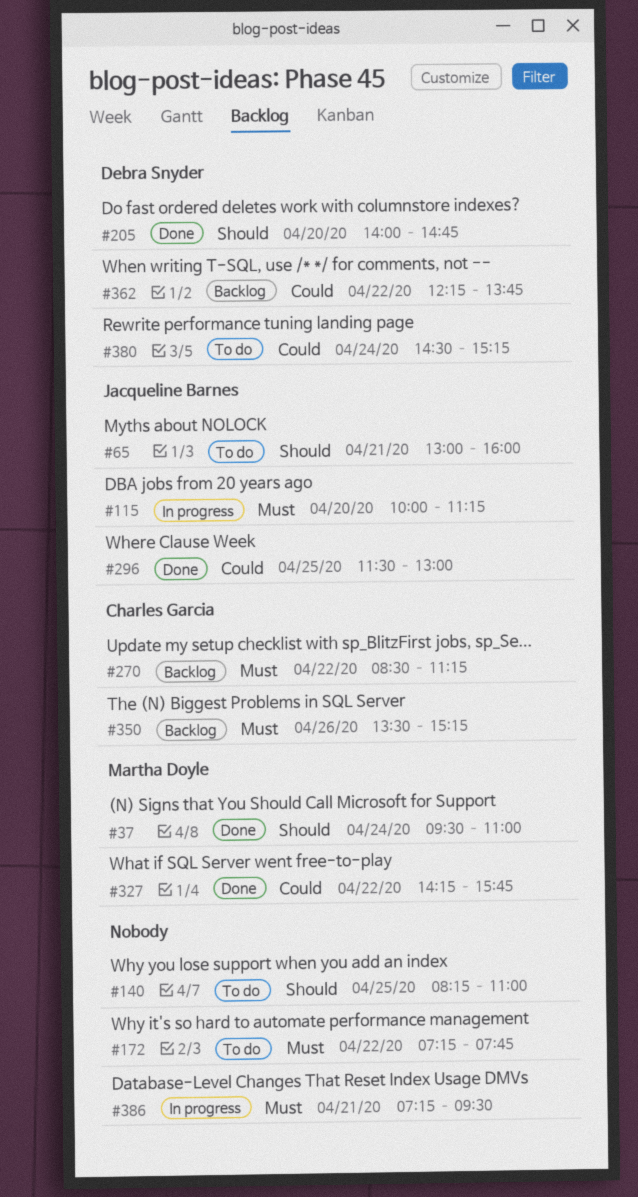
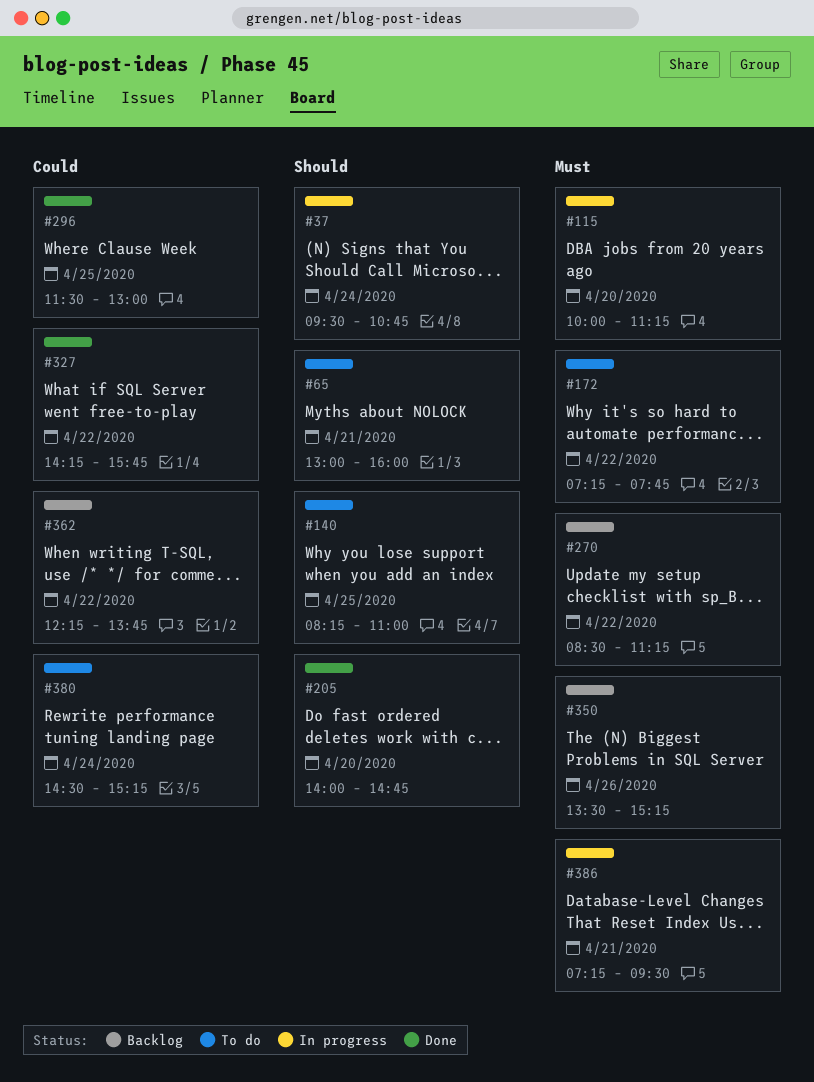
#37, status: Done -> In progress
#37, ends: 11:00 -> 10:45

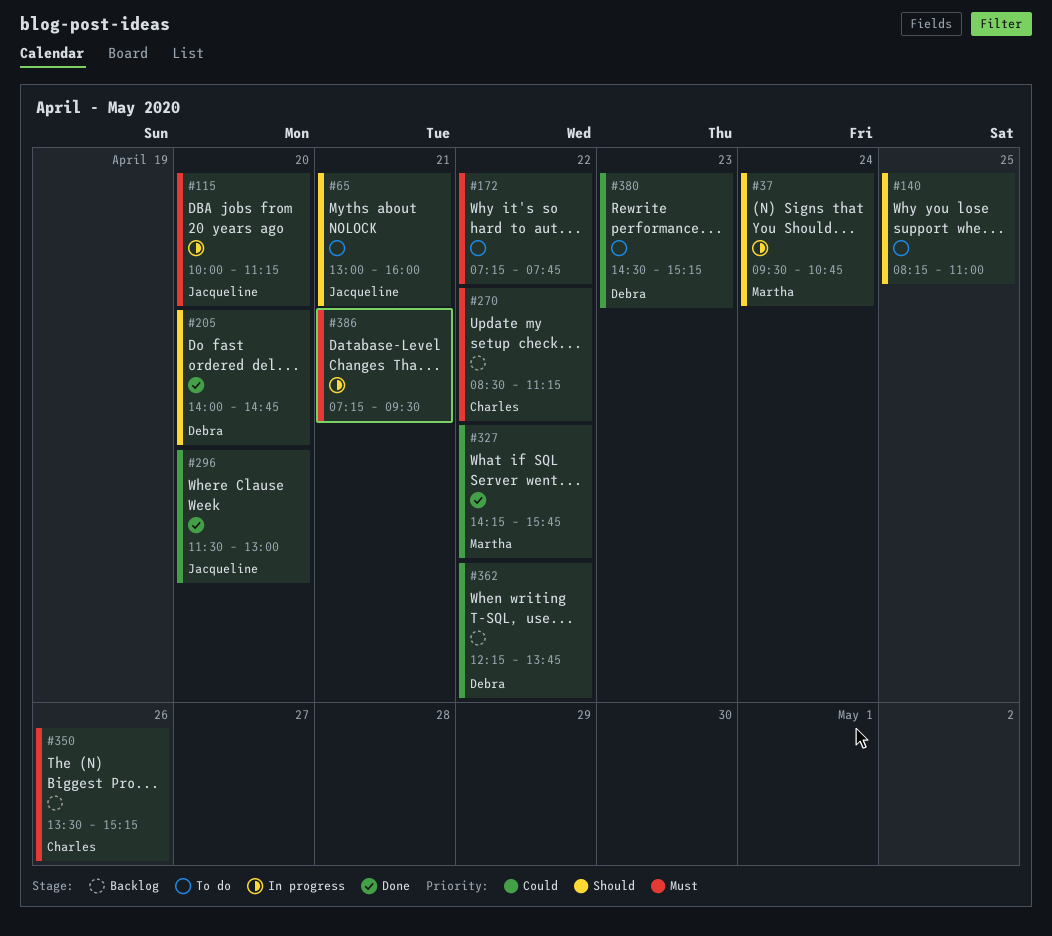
#296, day: Apr 25 -> Apr 20
#380, day: Apr 24 -> Apr 23

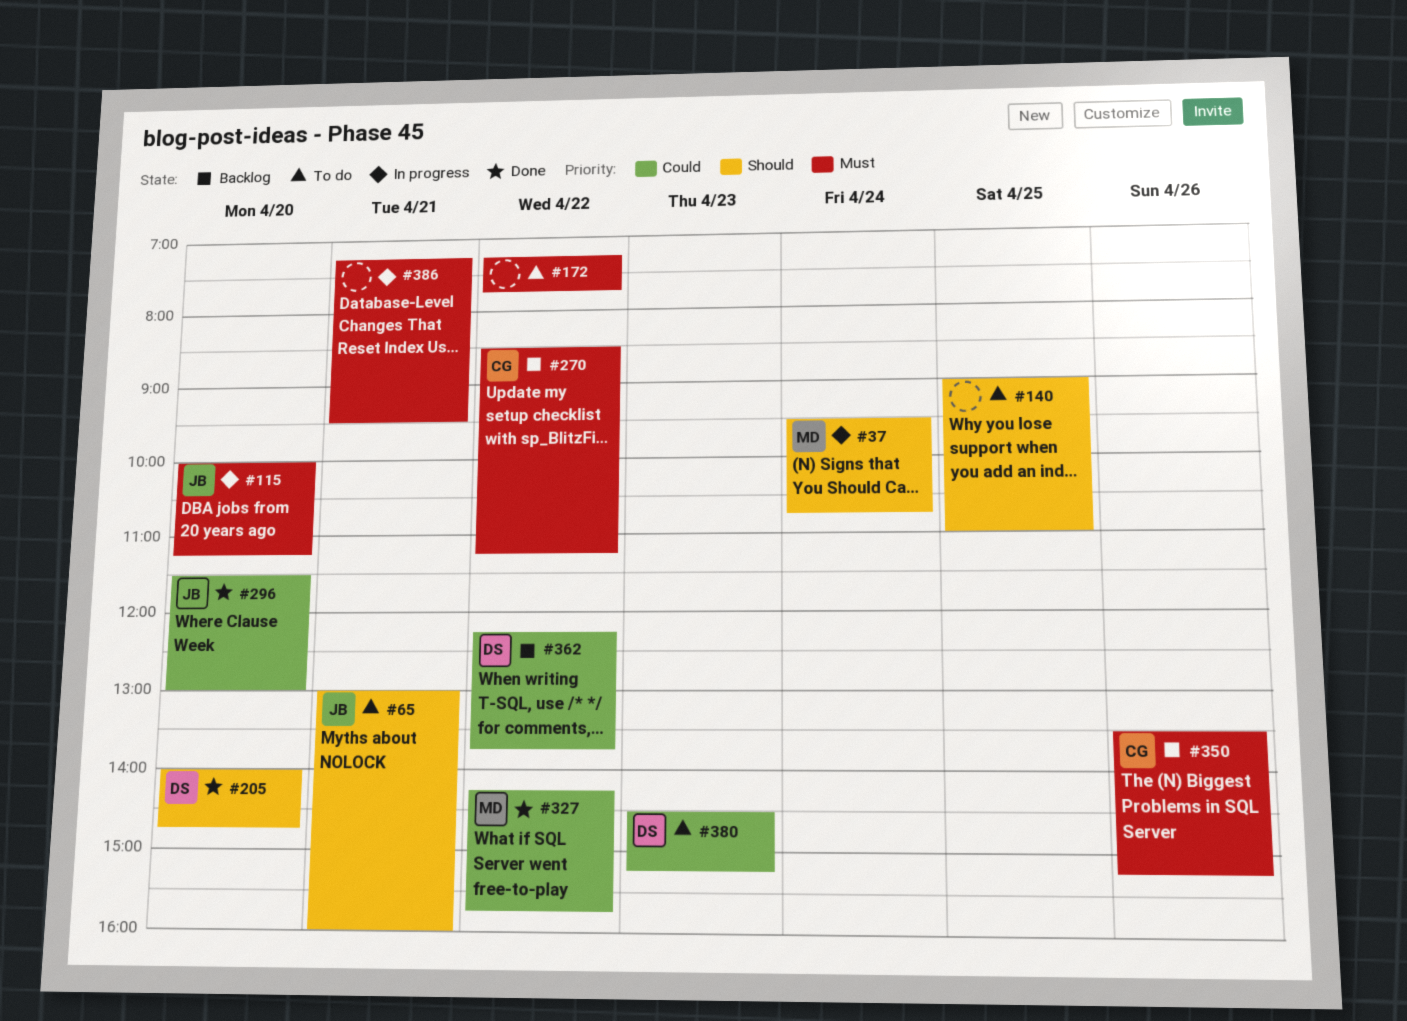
#140, begins: 08:15 -> 09:00

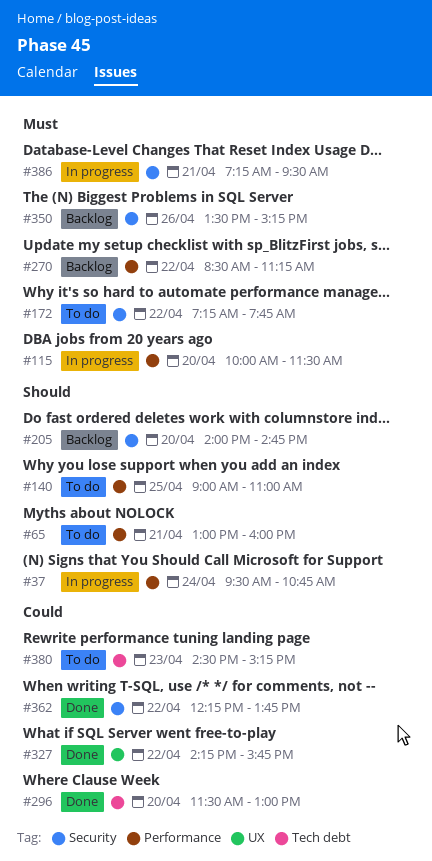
#115, ends: 11:15 -> 11:30
#205, status: Done -> Backlog
#362, status: Backlog -> Done

